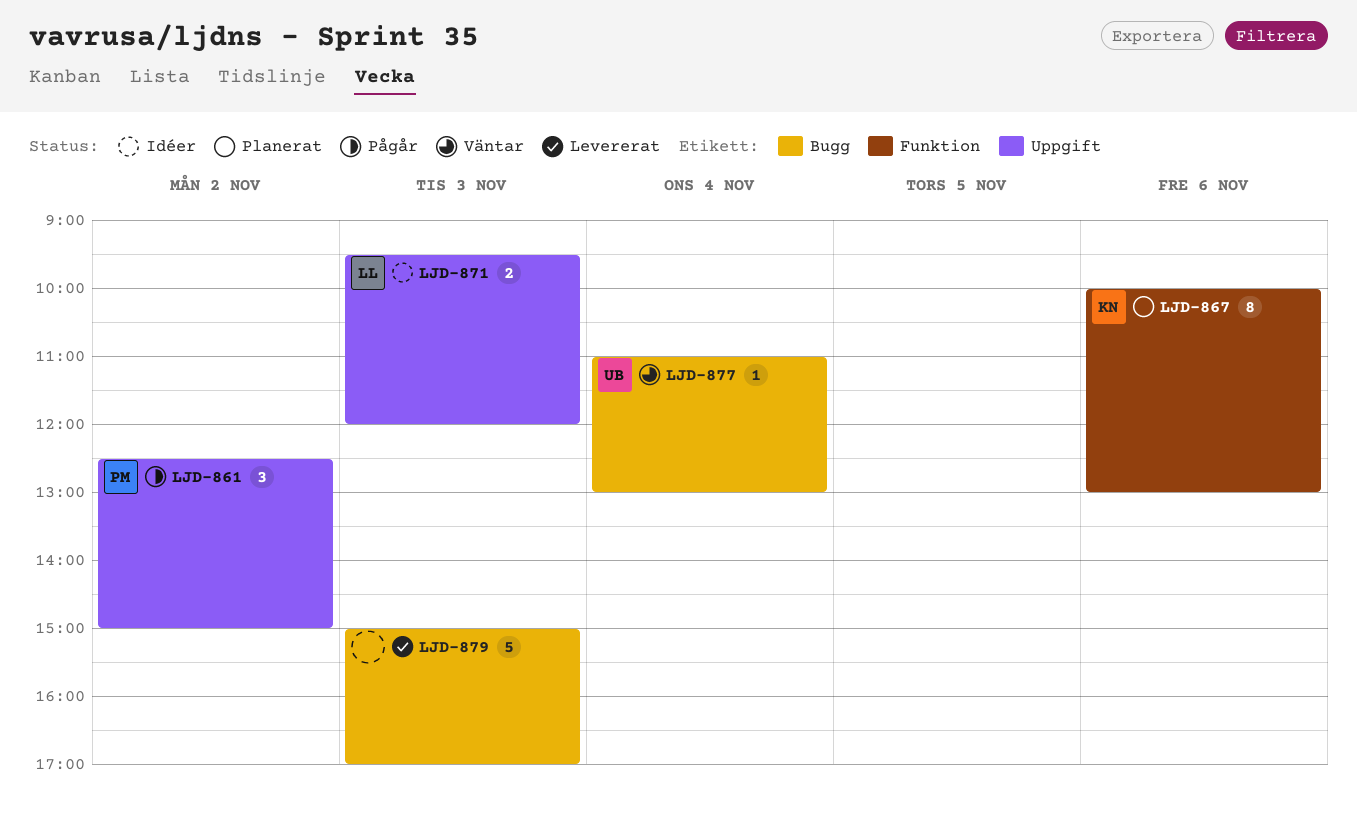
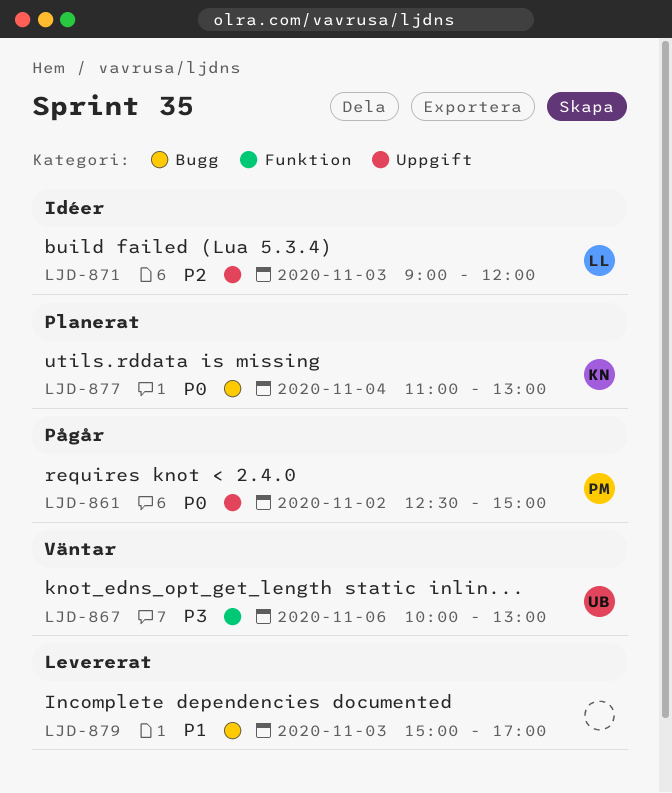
LJD-867, status: Planerat -> Väntar
LJD-867, owner: KN -> UB
LJD-871, begins: 09:30 -> 09:00
LJD-877, status: Väntar -> Planerat
LJD-877, owner: UB -> KN

